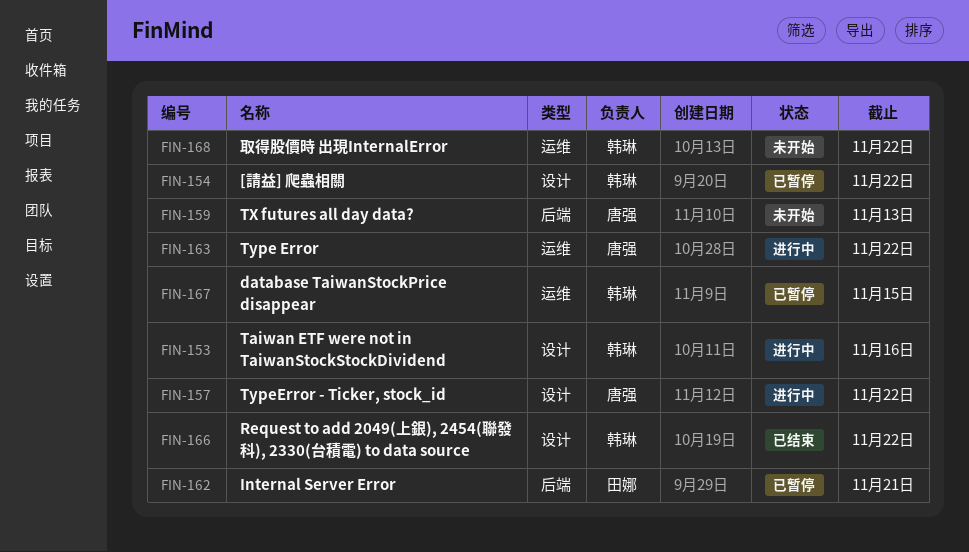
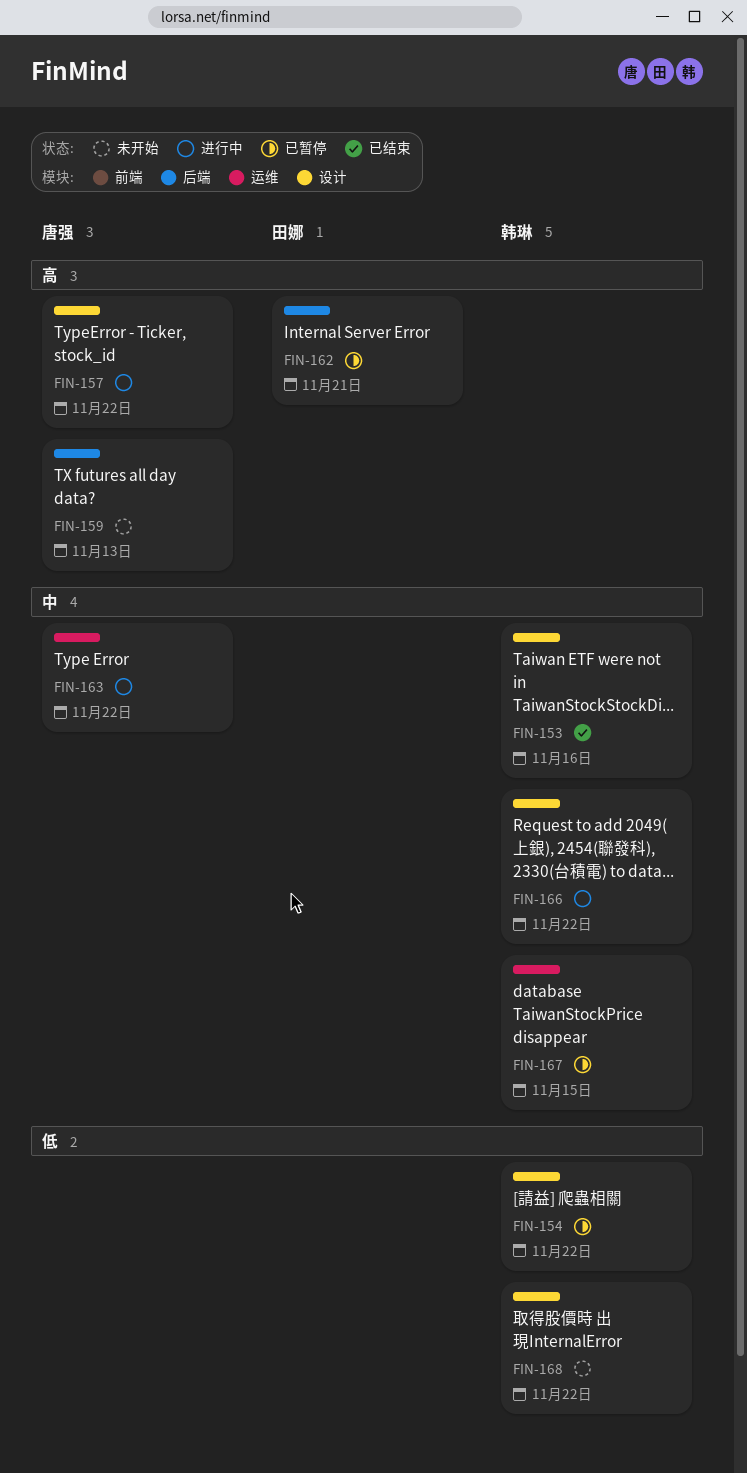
FIN-153, status: 进行中 -> 已结束
FIN-166, status: 已结束 -> 进行中
FIN-168, label: 运维 -> 设计

